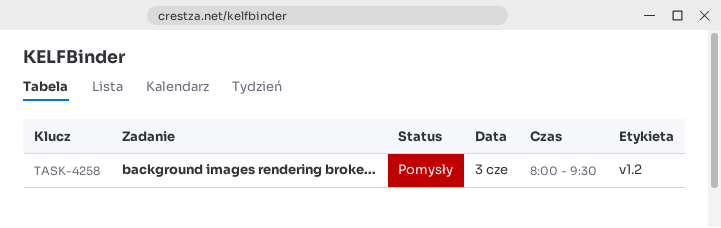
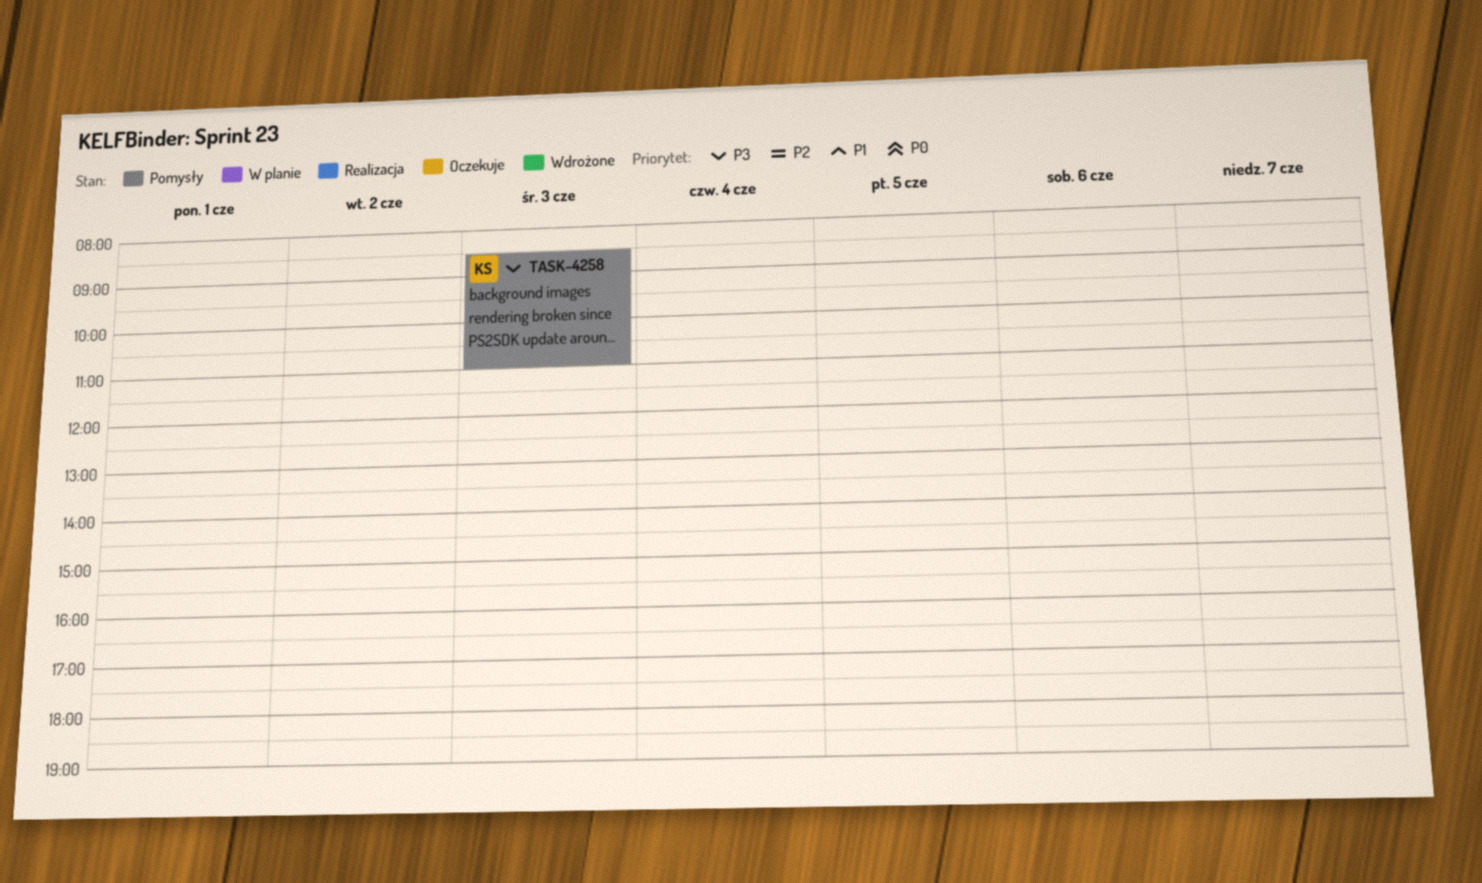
TASK-4258, begins: 08:00 -> 08:30
TASK-4258, ends: 09:30 -> 11:00

